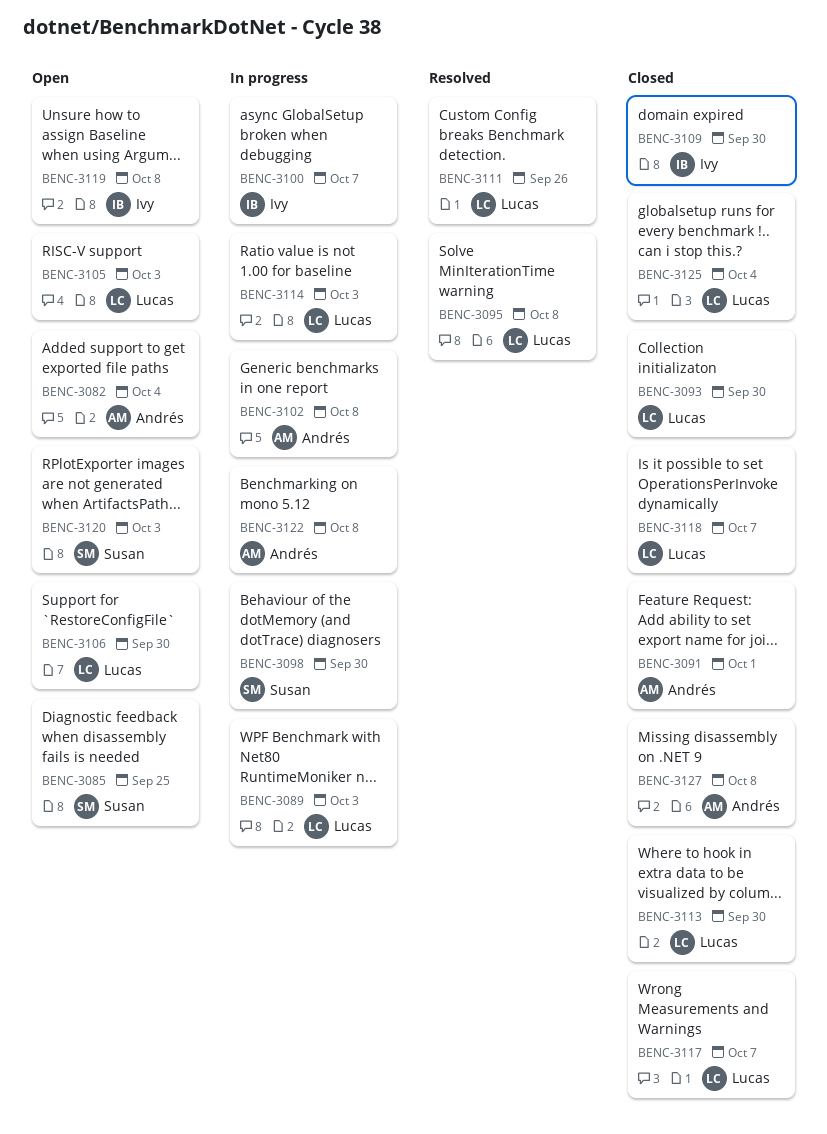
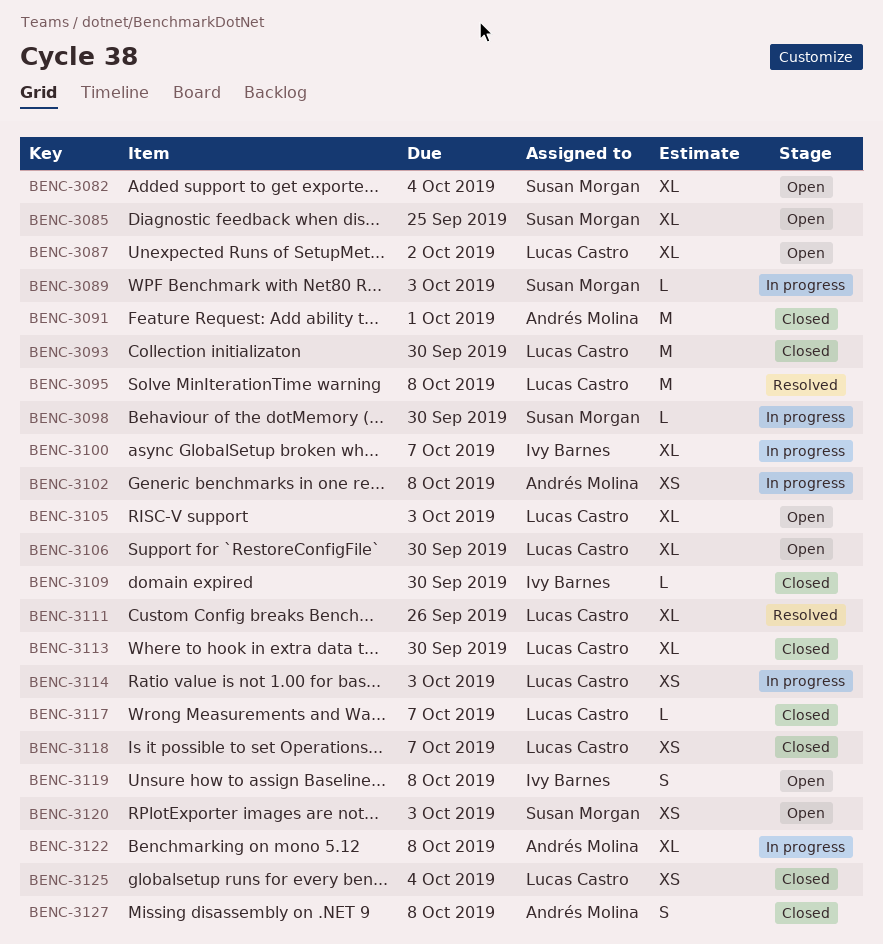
BENC-3082, owner: Andrés Molina -> Susan Morgan
BENC-3087: none -> present
BENC-3089, owner: Lucas Castro -> Susan Morgan

